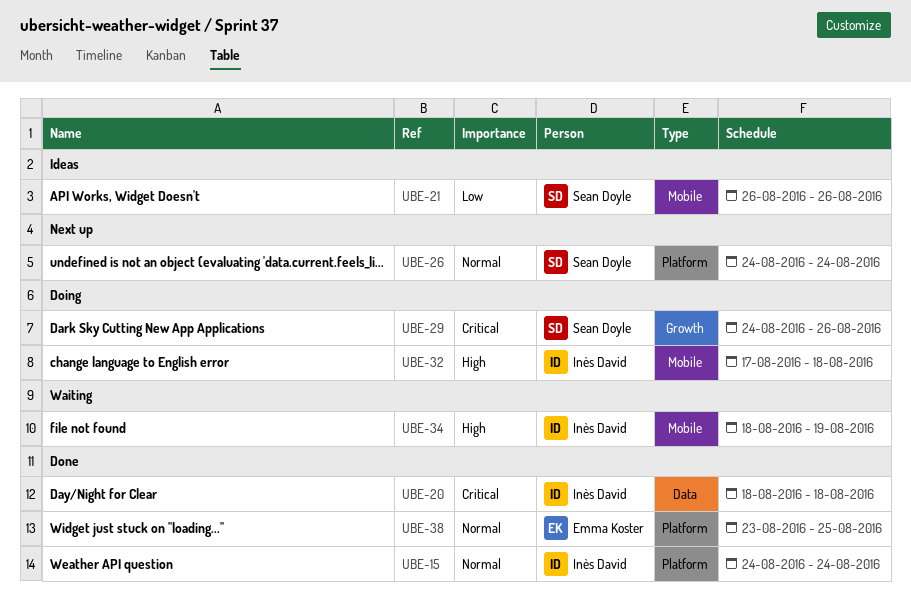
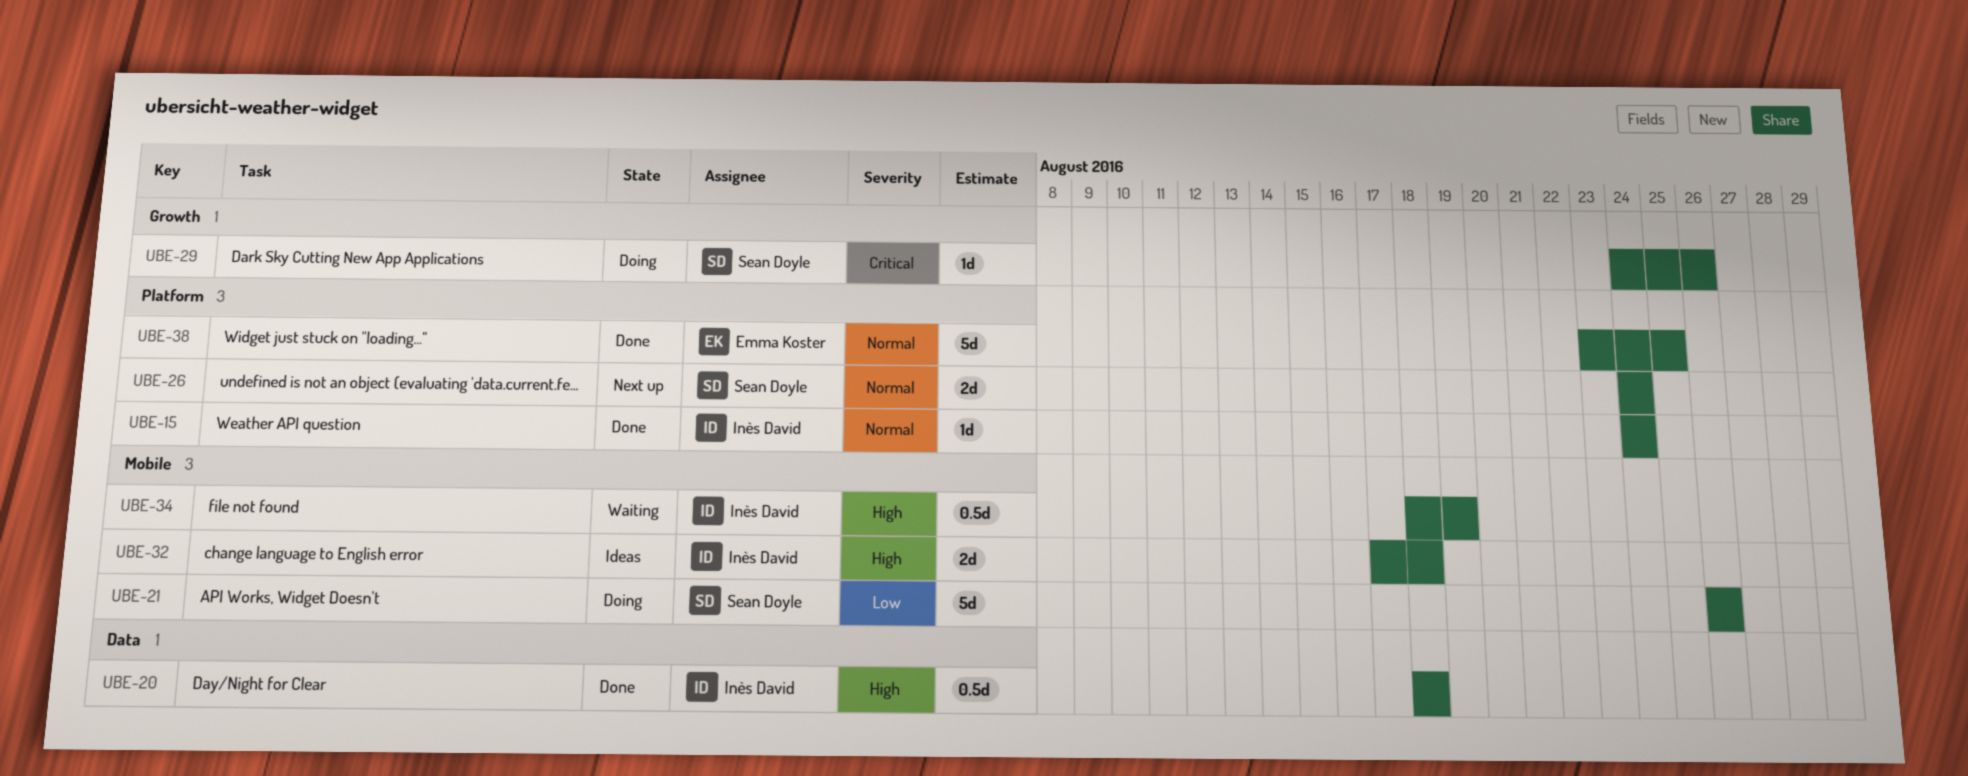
UBE-20, priority: Critical -> High
UBE-21, status: Ideas -> Doing
UBE-32, status: Doing -> Ideas

